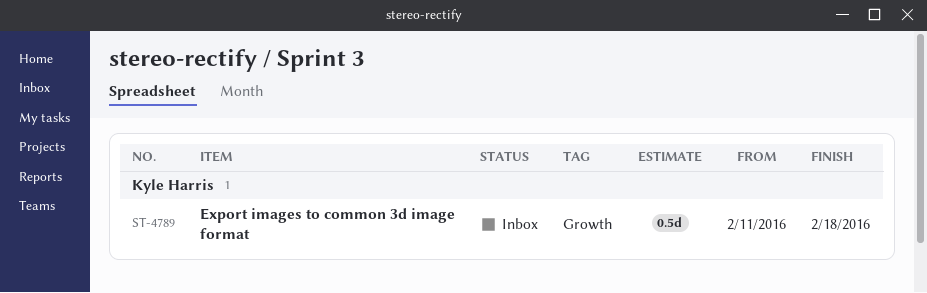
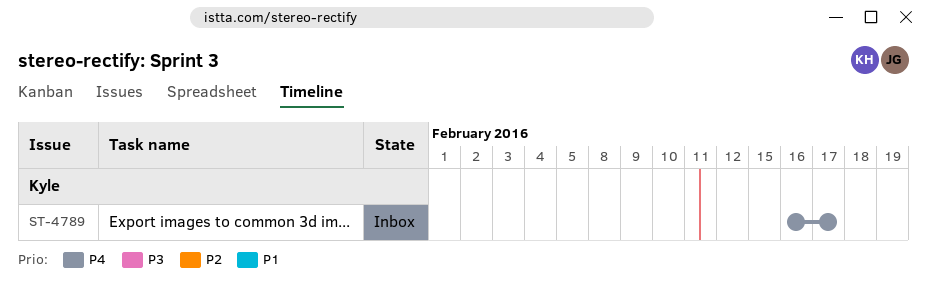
ST-4789, start: Feb 11 -> Feb 16
ST-4789, due: Feb 18 -> Feb 17

